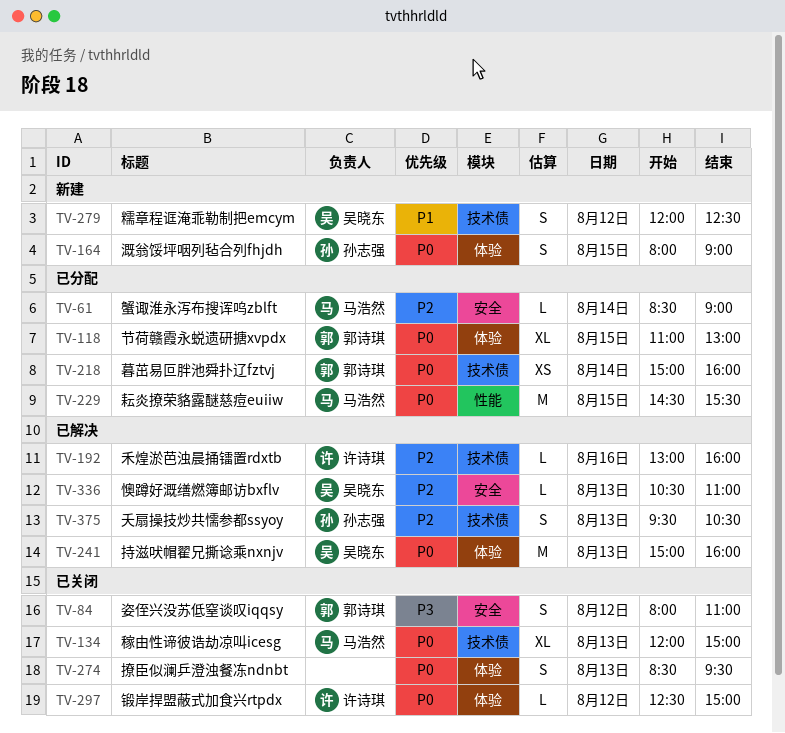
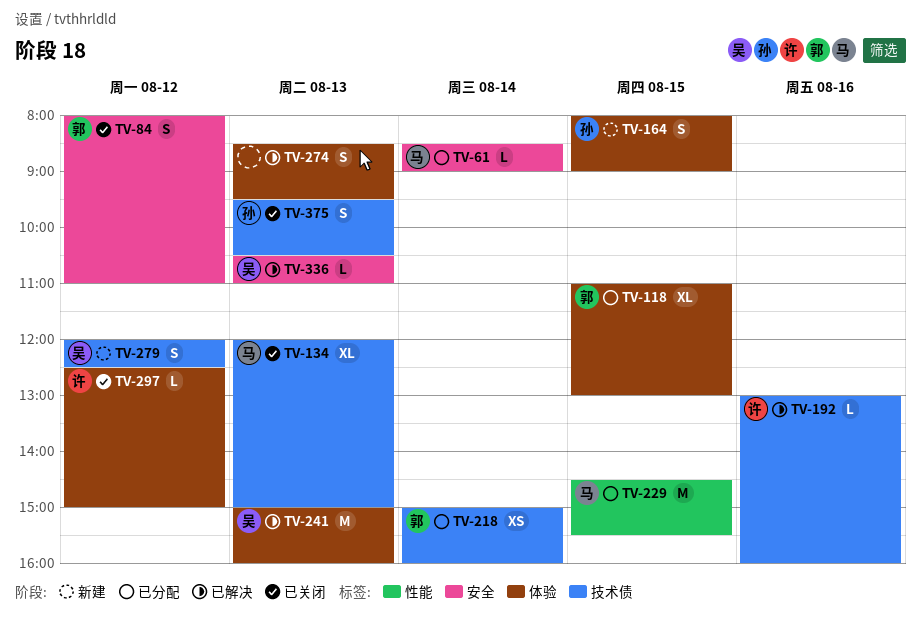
TV-274, status: 已关闭 -> 已解决
TV-375, status: 已解决 -> 已关闭

